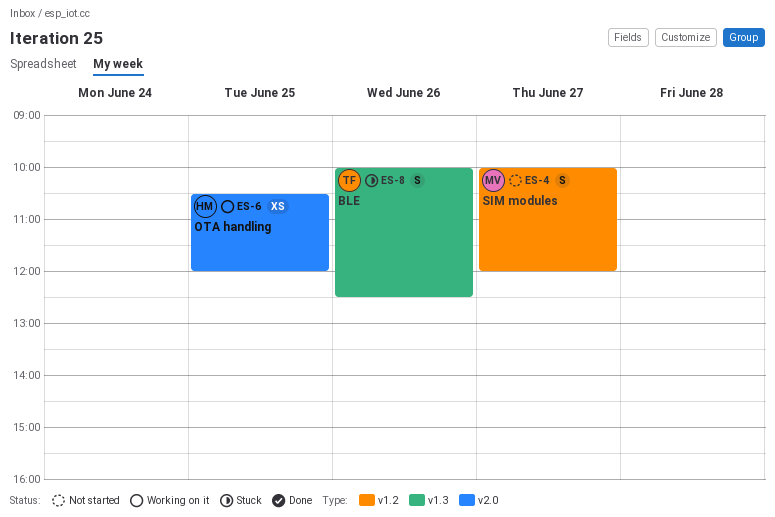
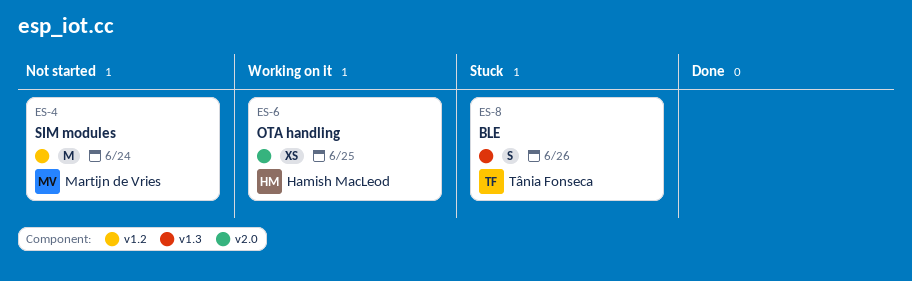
ES-4, estimate: S -> M
ES-4, day: Jun 27 -> Jun 24

